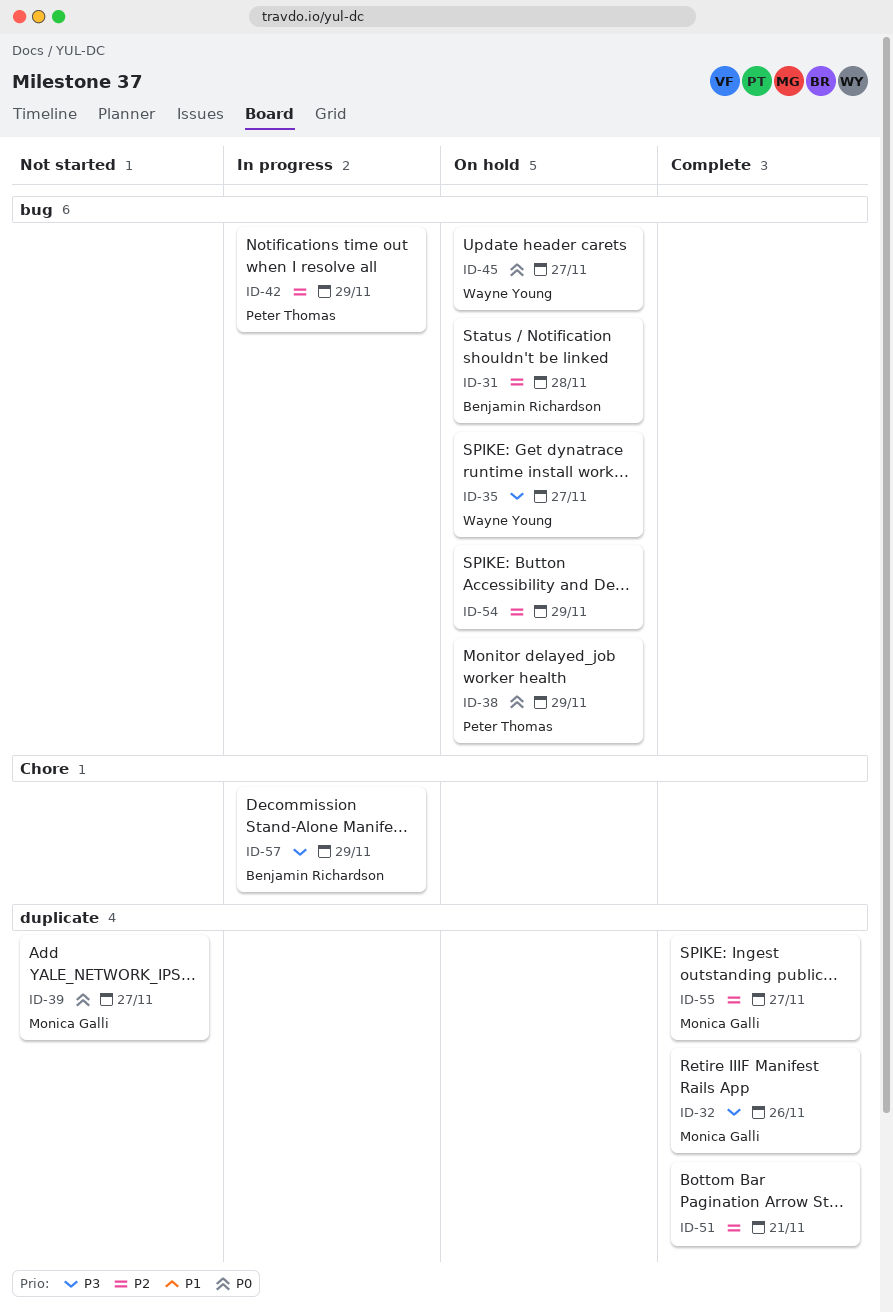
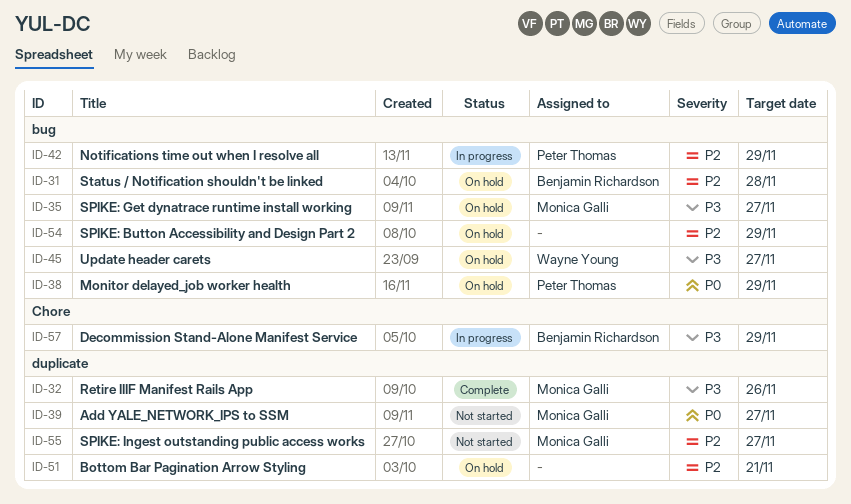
ID-35, owner: Wayne Young -> Monica Galli
ID-45, priority: P0 -> P3
ID-51, status: Complete -> On hold
ID-55, status: Complete -> Not started

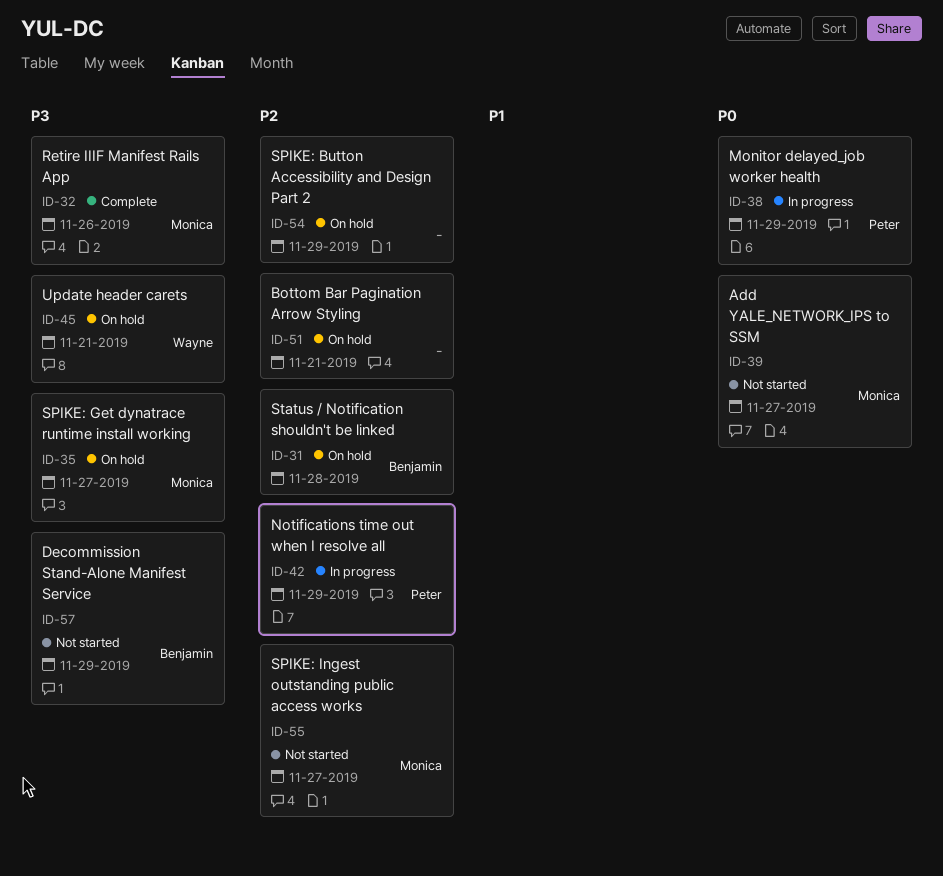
ID-38, status: On hold -> In progress
ID-45, due: Nov 27 -> Nov 21
ID-57, status: In progress -> Not started

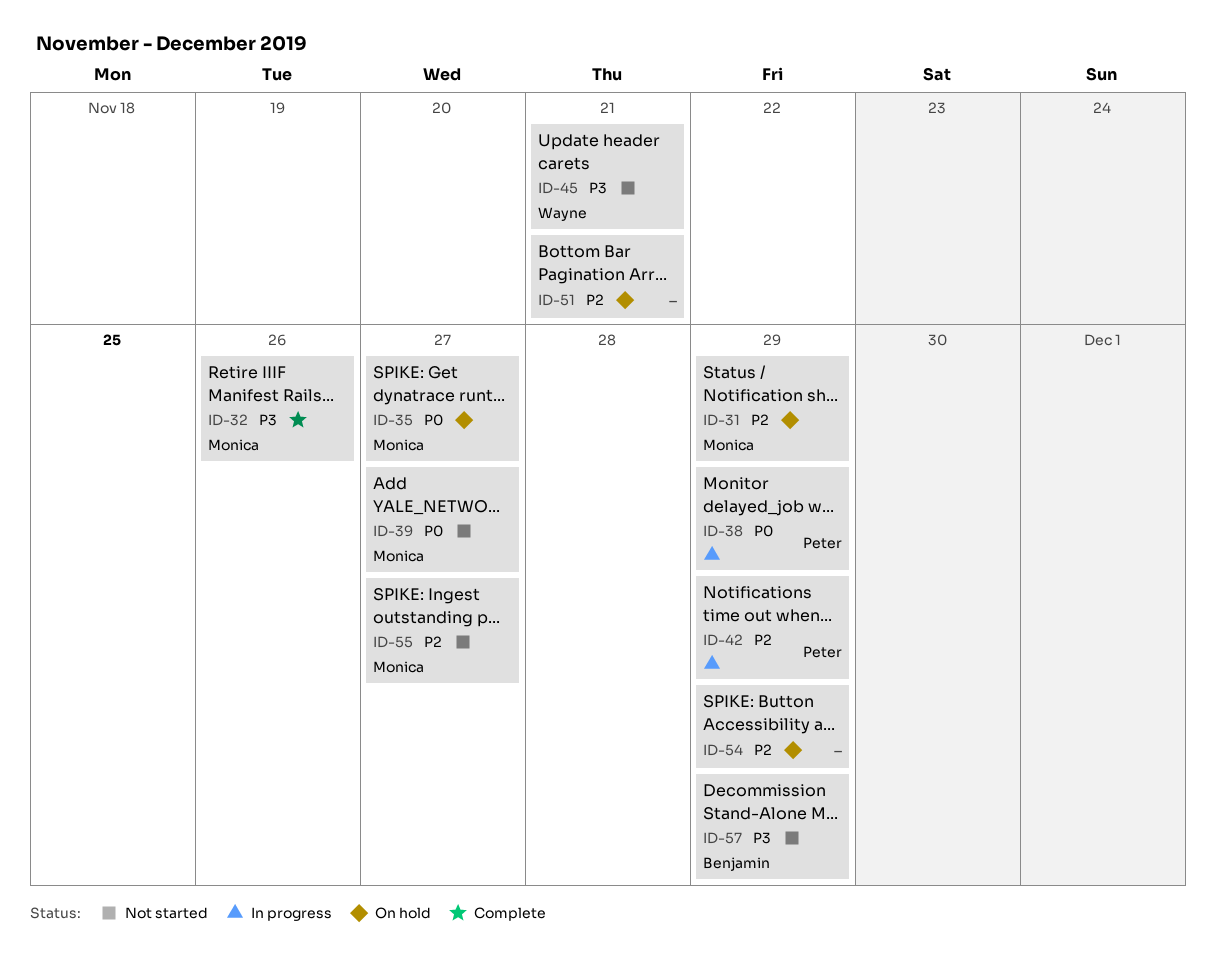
ID-31, owner: Benjamin -> Monica
ID-31, due: Nov 28 -> Nov 29
ID-35, priority: P3 -> P0
ID-45, status: On hold -> Not started

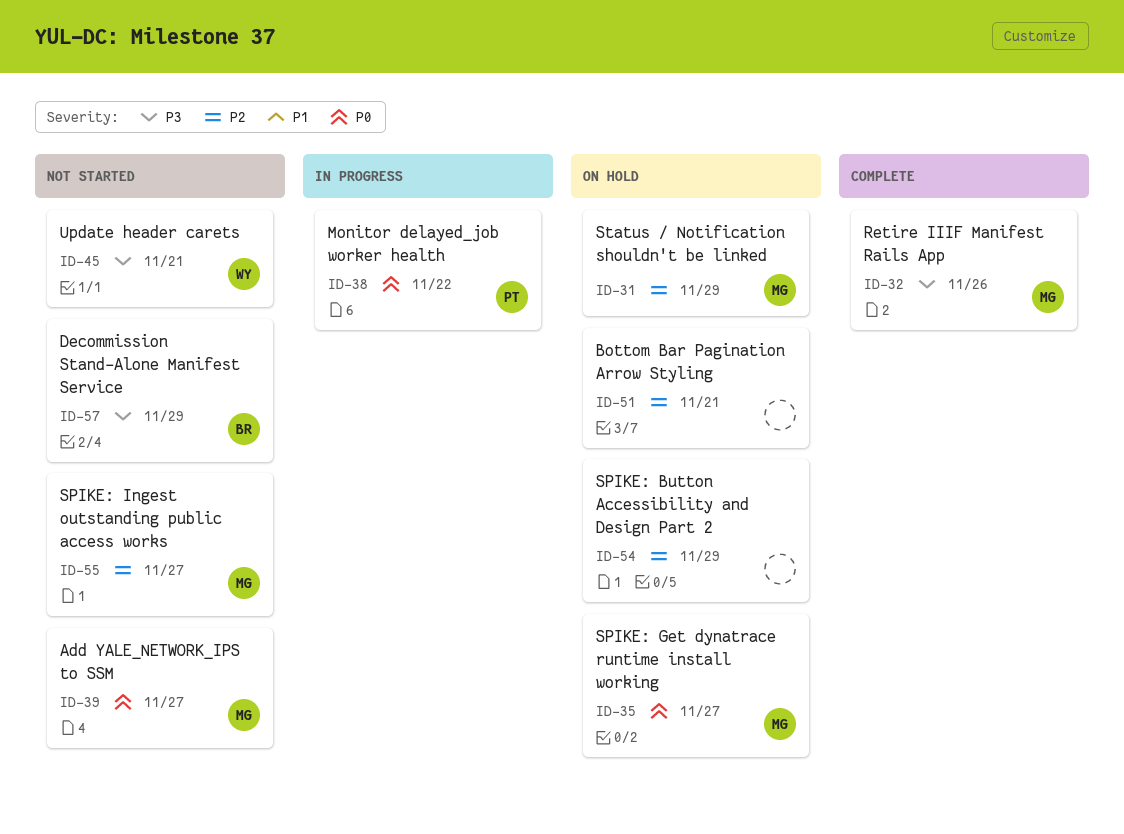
ID-38, due: Nov 29 -> Nov 22
ID-42: present -> none

